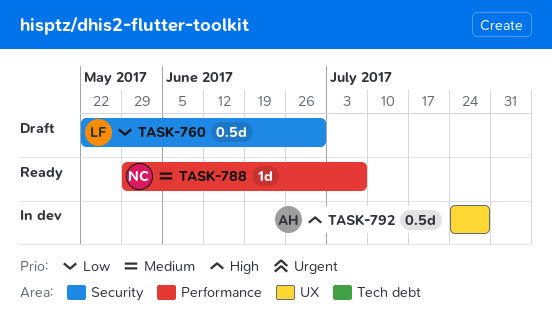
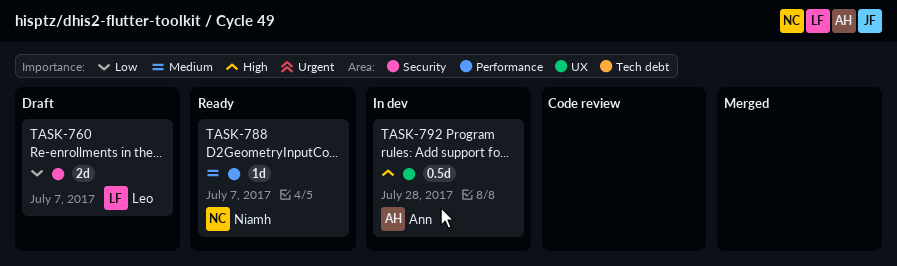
TASK-760, estimate: 0.5d -> 2d
TASK-760, due: Jun 30 -> Jul 7

